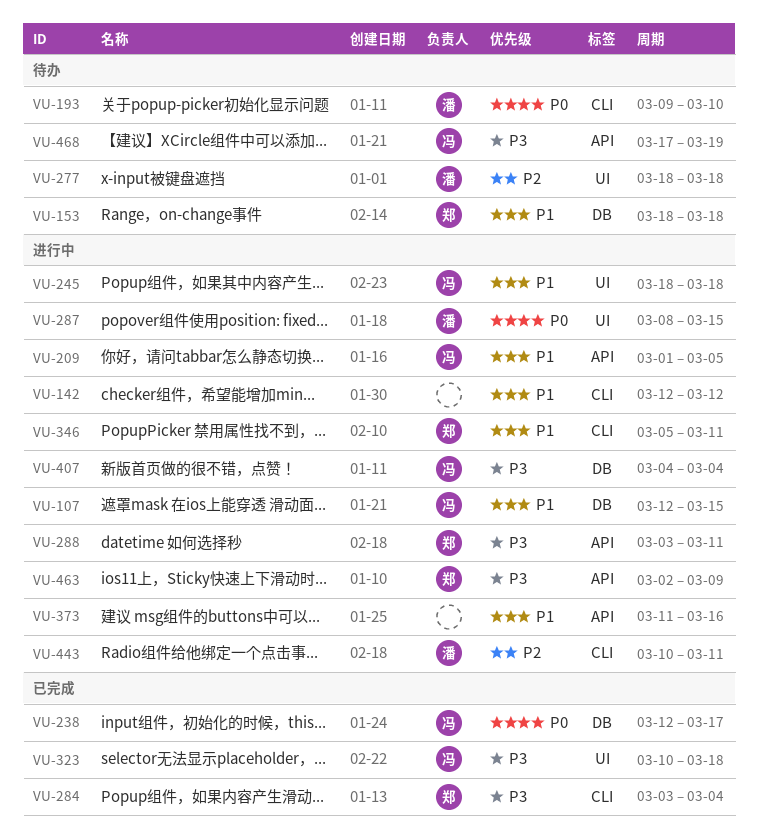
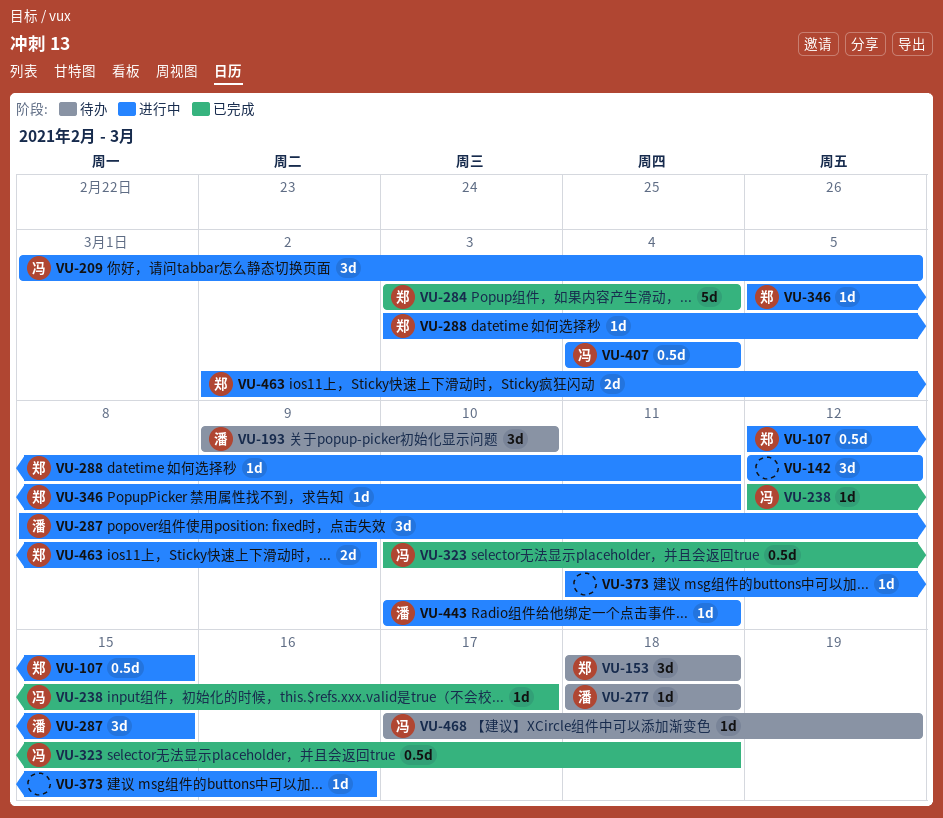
VU-107, owner: 冯 -> 郑
VU-245: present -> none

